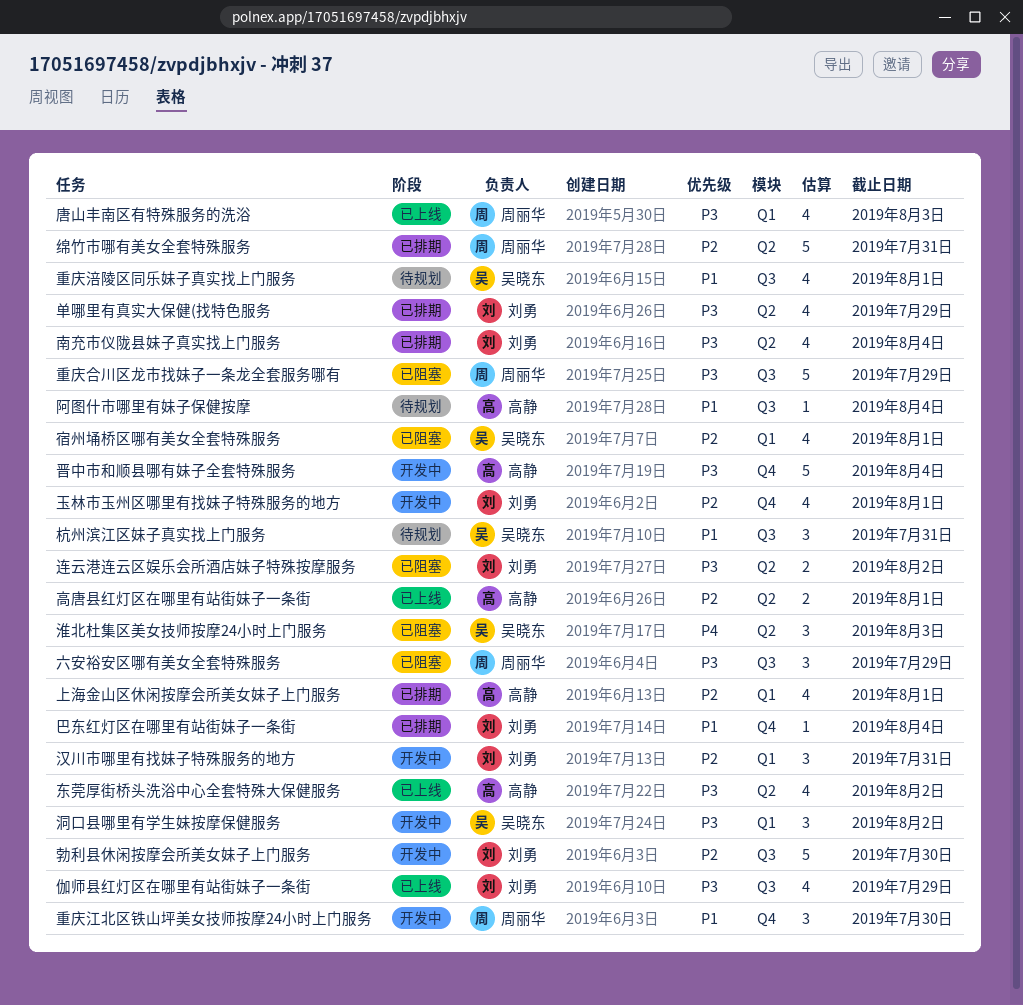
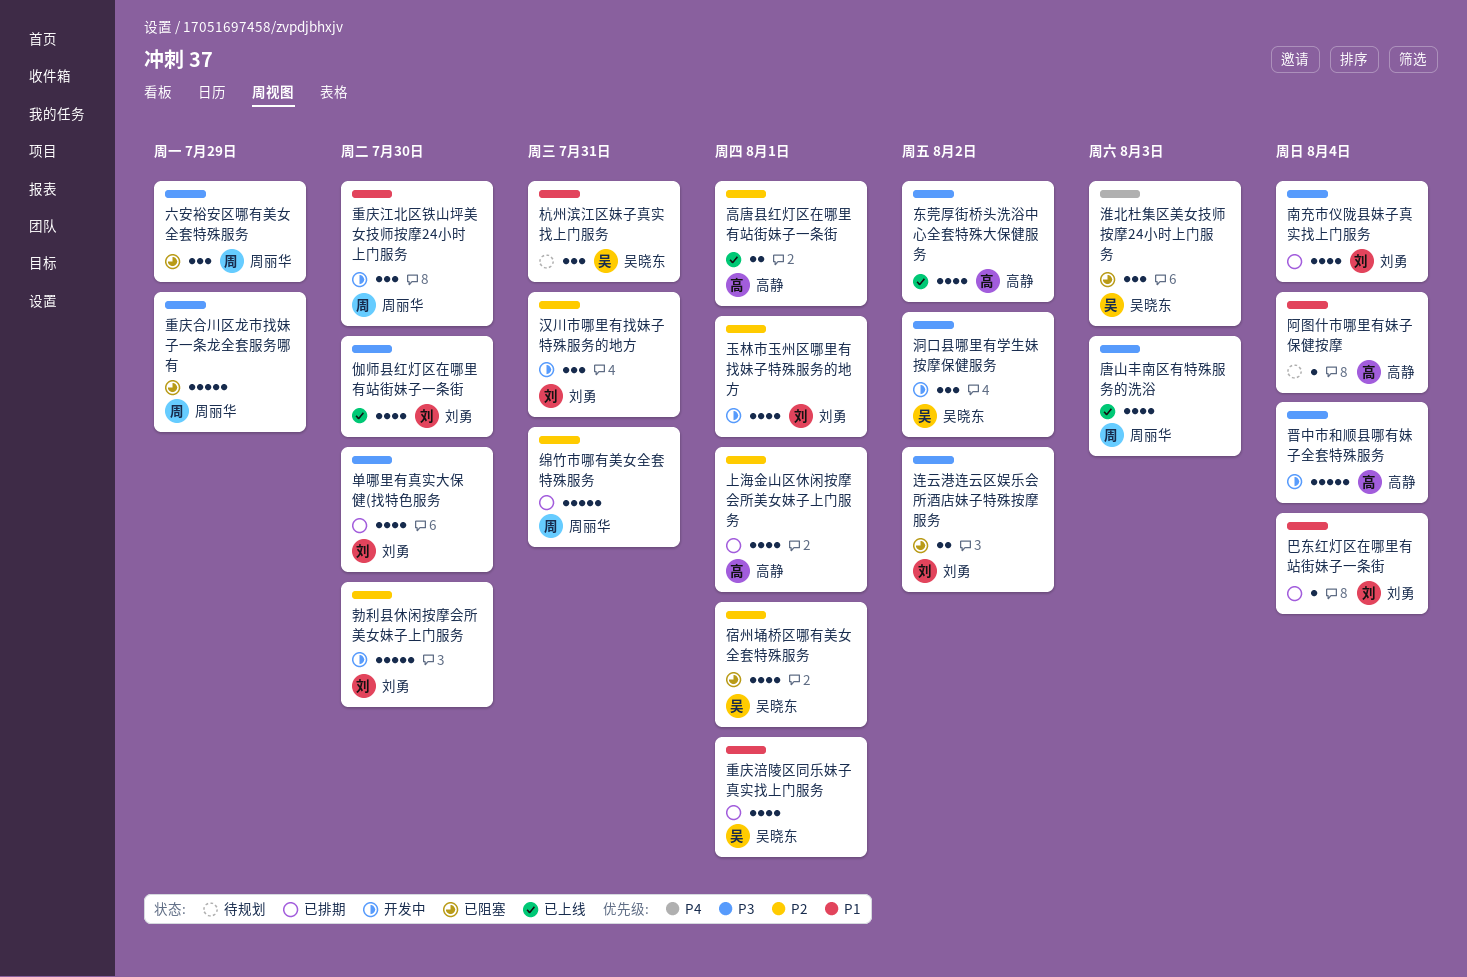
伽师县红灯区在哪里有站街妹子一条街, due: Jul 29 -> Jul 30
单哪里有真实大保健(找特色服务, due: Jul 29 -> Jul 30
重庆涪陵区同乐妹子真实找上门服务, status: 待规划 -> 已排期

